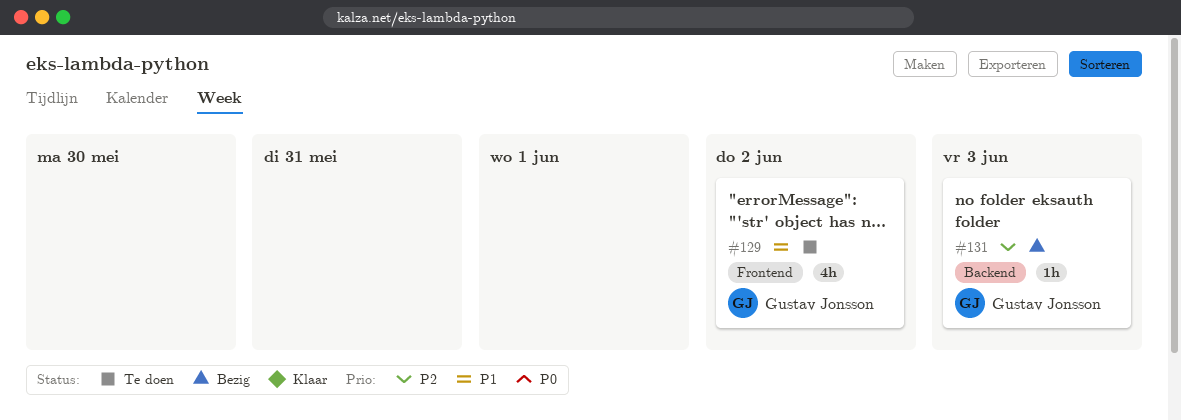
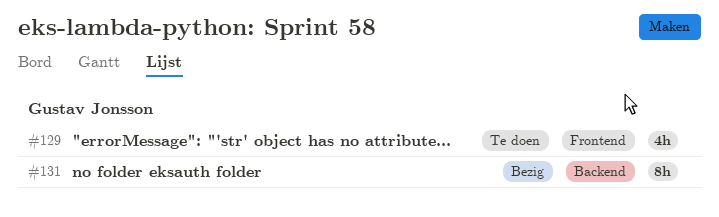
#131, estimate: 1h -> 8h

